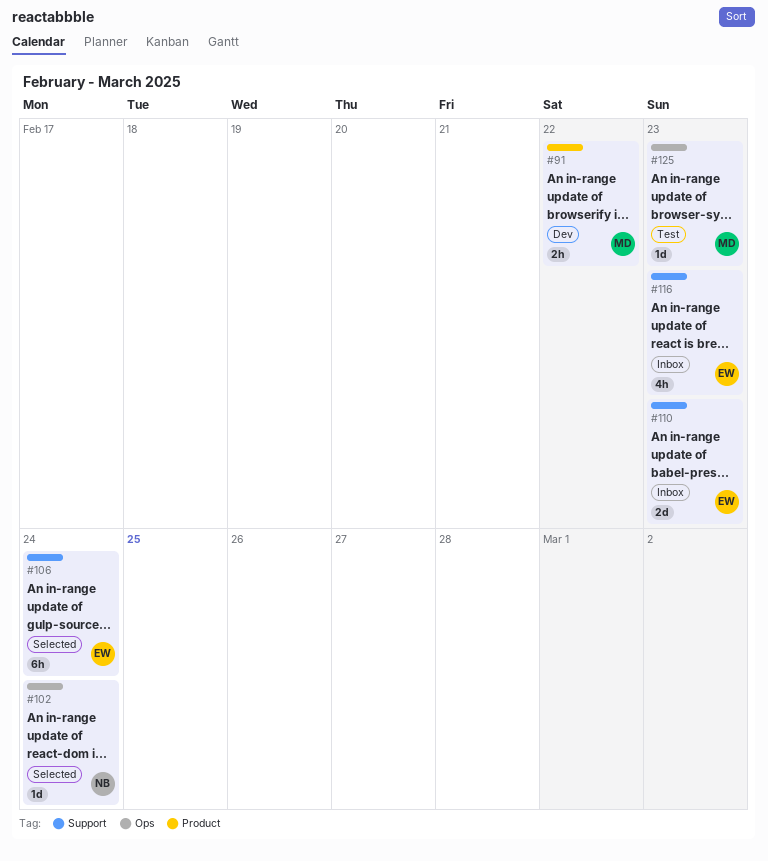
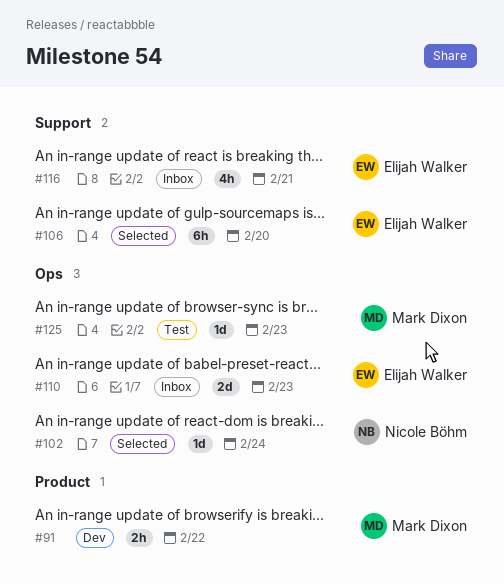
#106, due: Feb 24 -> Feb 20
#110, label: Support -> Ops
#116, due: Feb 23 -> Feb 21

